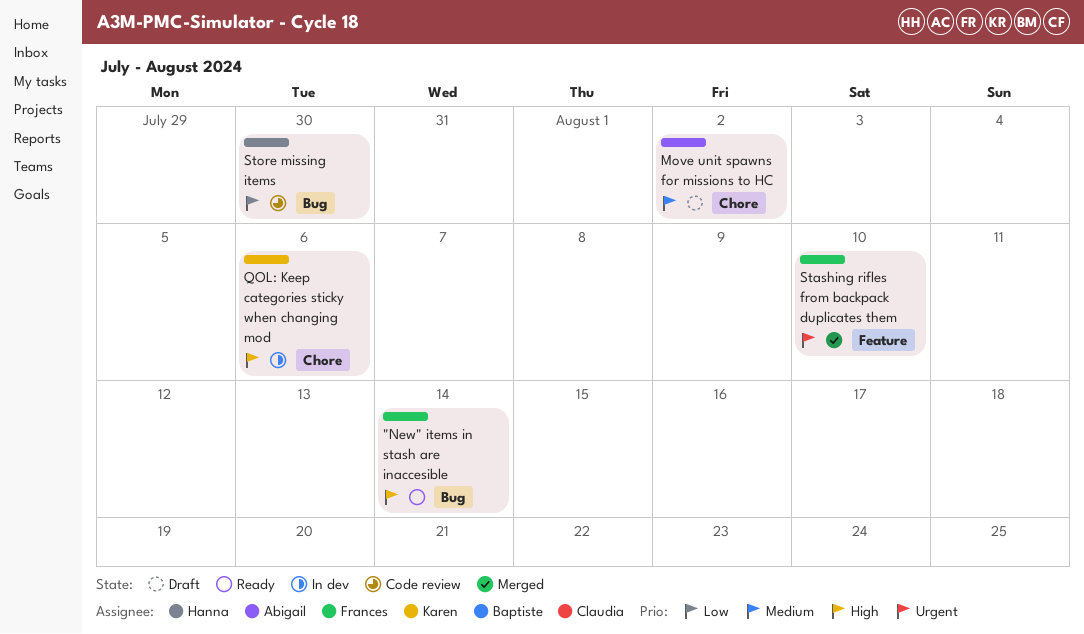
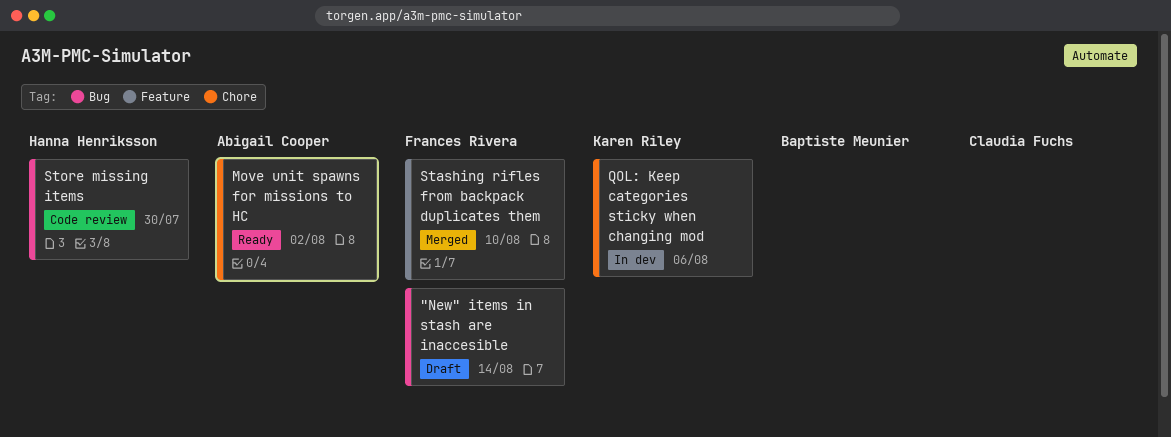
"New" items in stash are inaccesible, status: Ready -> Draft
Move unit spawns for missions to HC, status: Draft -> Ready

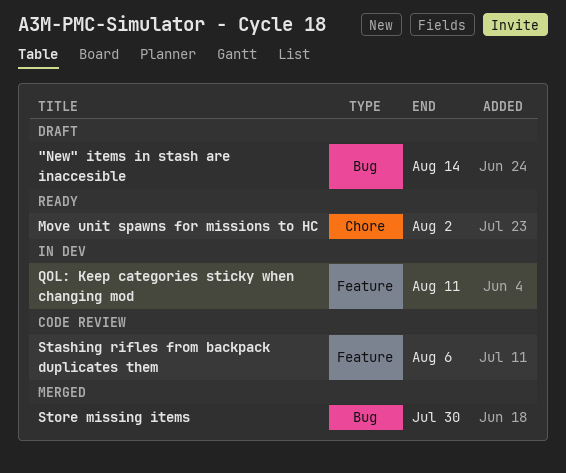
QOL: Keep categories sticky when changing mod, label: Chore -> Feature
QOL: Keep categories sticky when changing mod, due: Aug 6 -> Aug 11
Stashing rifles from backpack duplicates them, status: Merged -> Code review
Stashing rifles from backpack duplicates them, due: Aug 10 -> Aug 6
Store missing items, status: Code review -> Merged

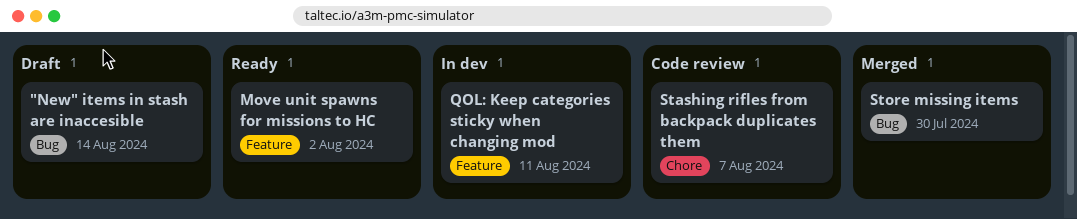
Move unit spawns for missions to HC, label: Chore -> Feature
Stashing rifles from backpack duplicates them, label: Feature -> Chore
Stashing rifles from backpack duplicates them, due: Aug 6 -> Aug 7

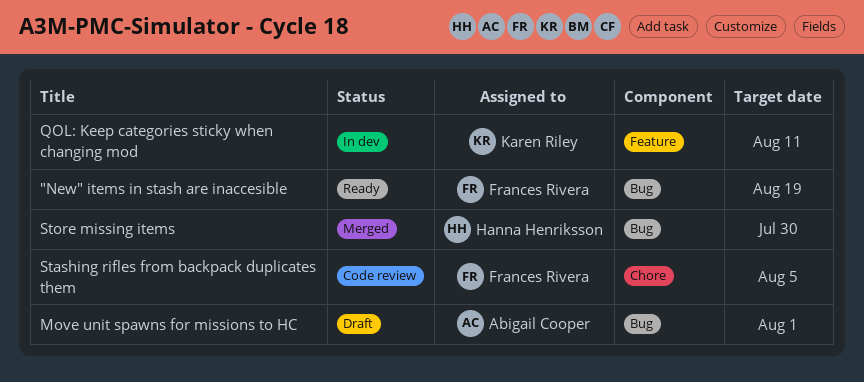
"New" items in stash are inaccesible, status: Draft -> Ready
"New" items in stash are inaccesible, due: Aug 14 -> Aug 19
Move unit spawns for missions to HC, status: Ready -> Draft
Move unit spawns for missions to HC, label: Feature -> Bug
Move unit spawns for missions to HC, due: Aug 2 -> Aug 1
Stashing rifles from backpack duplicates them, due: Aug 7 -> Aug 5

